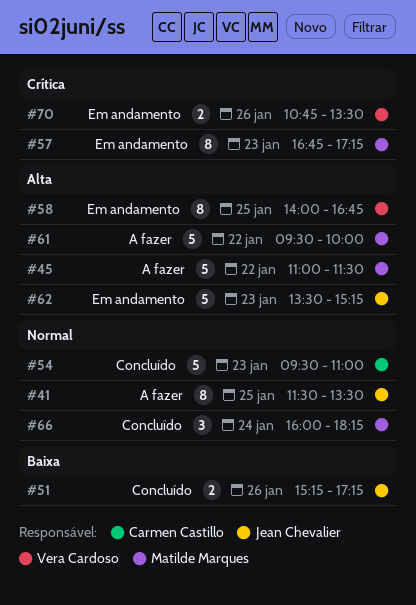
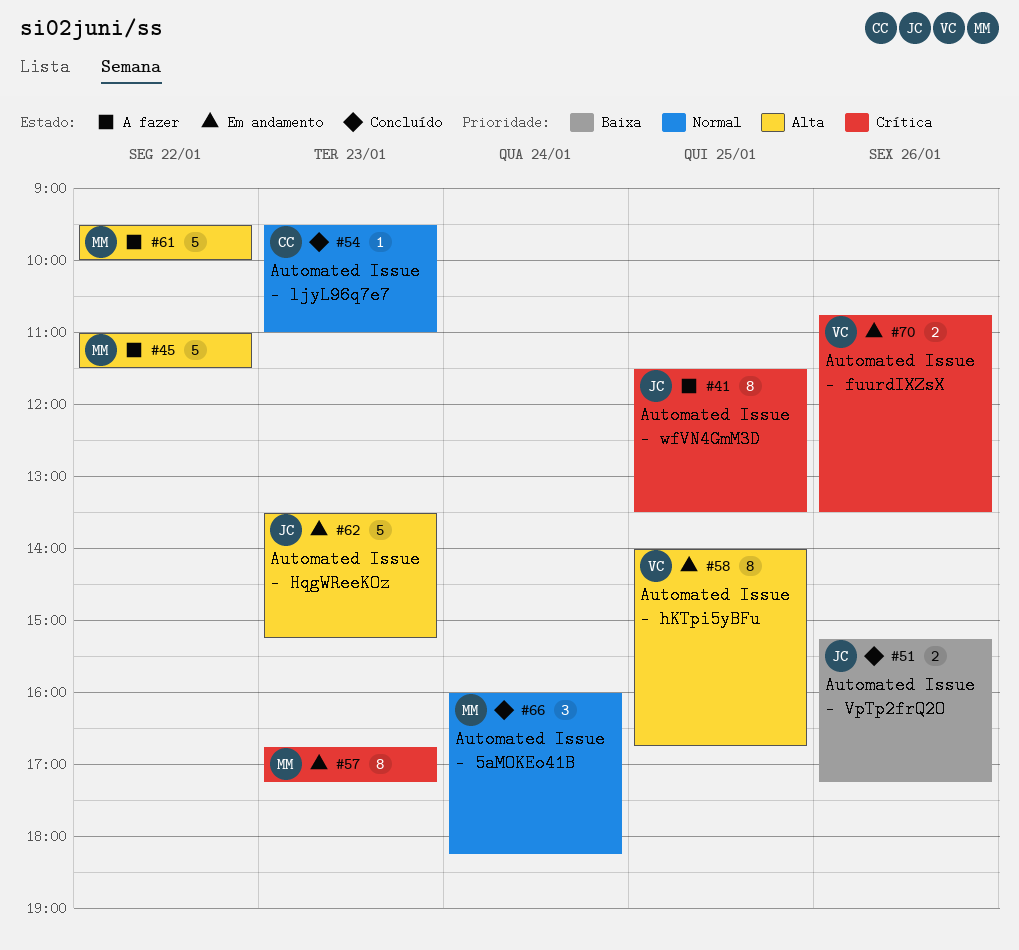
#41, priority: Normal -> Crítica
#54, estimate: 5 -> 1

